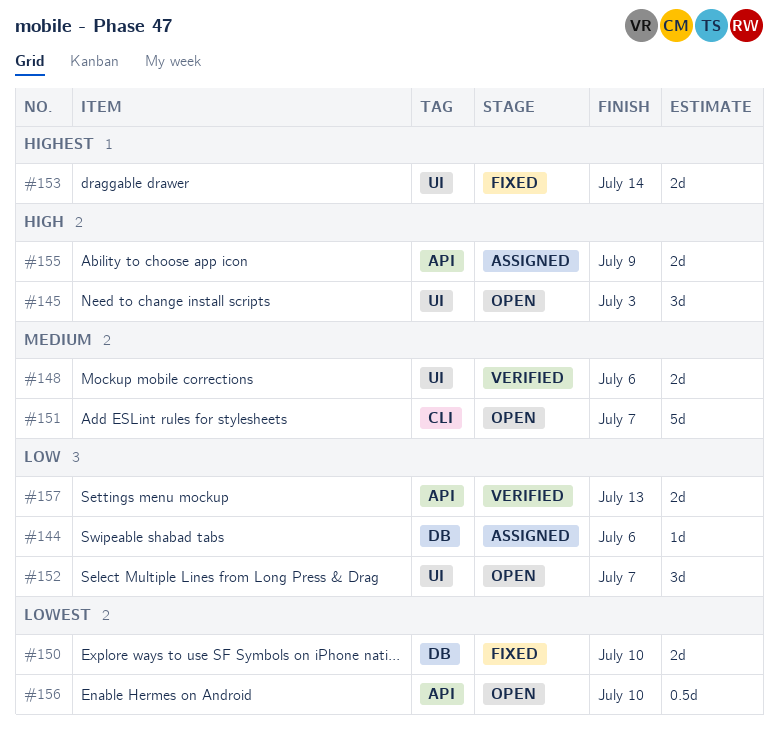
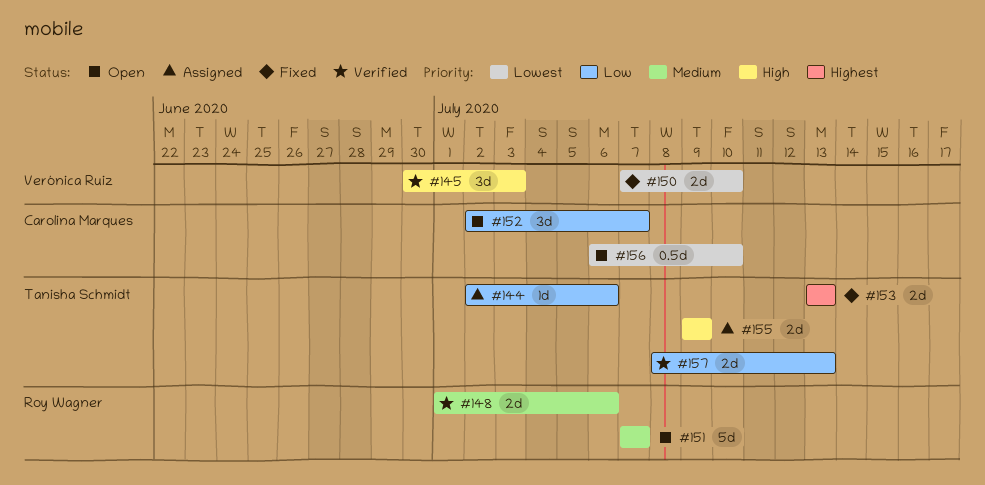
#145, status: Open -> Verified
#153, due: Jul 14 -> Jul 13

